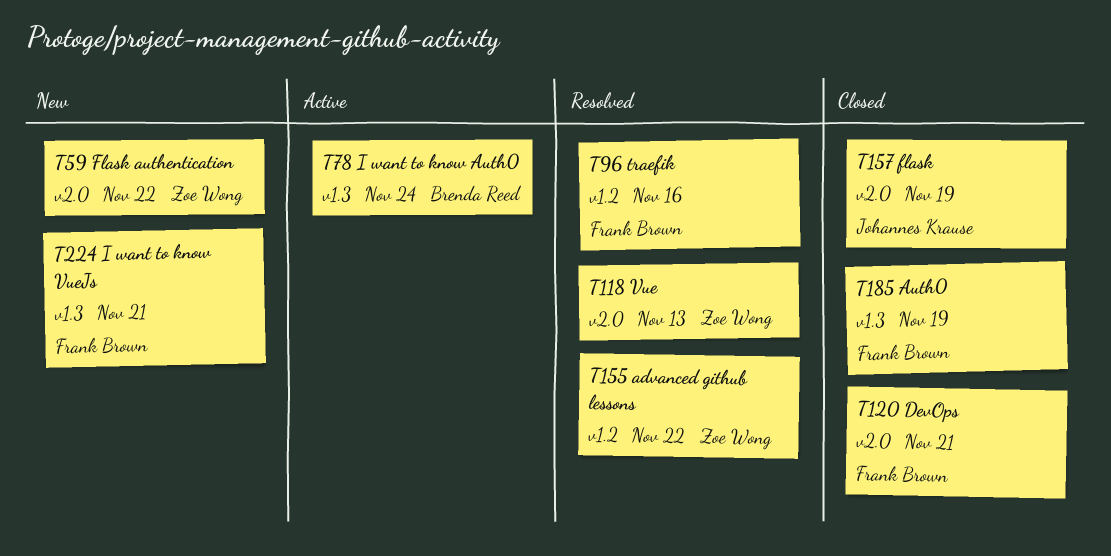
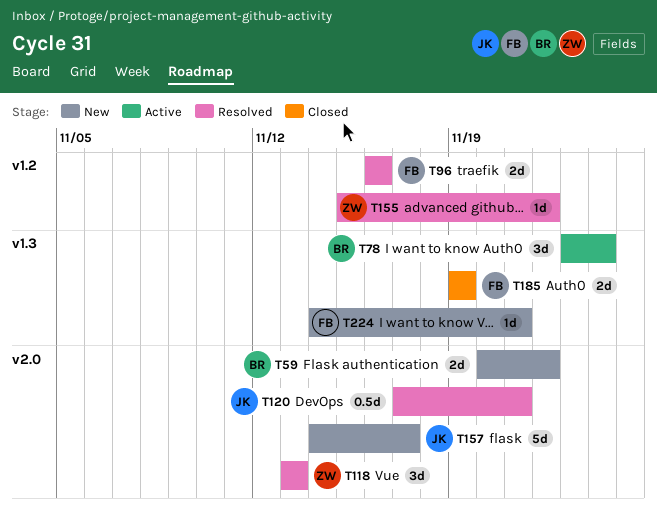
T59, owner: Zoe Wong -> Brenda Reed
T120, status: Closed -> Resolved
T120, owner: Frank Brown -> Johannes Krause
T157, status: Closed -> New
T157, due: Nov 19 -> Nov 17

